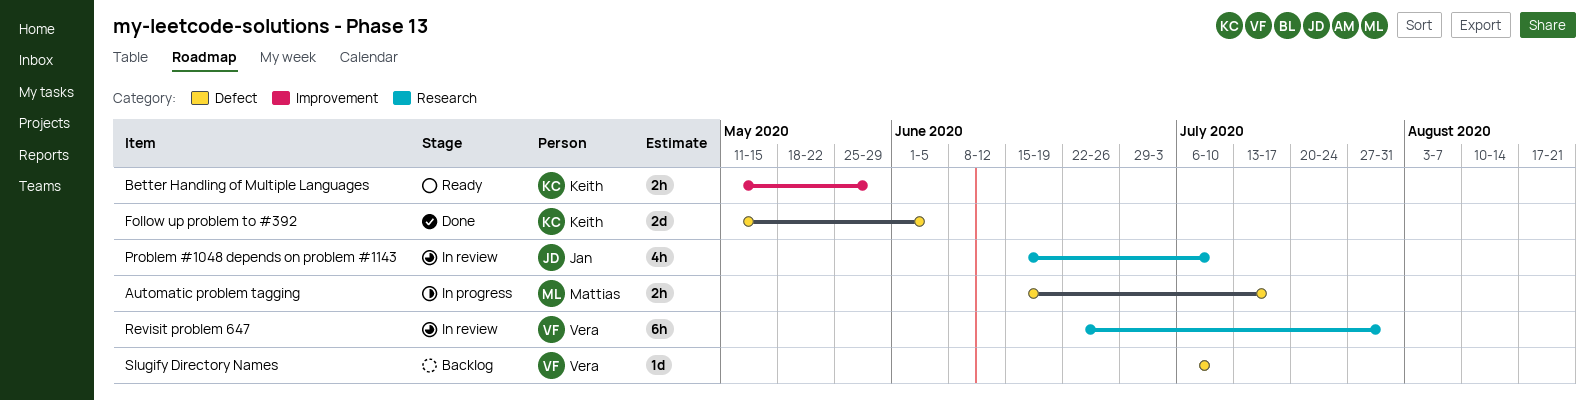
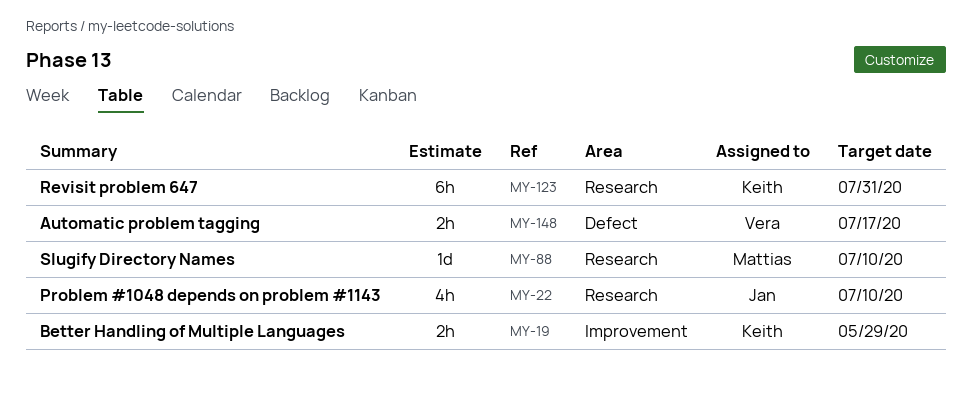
Automatic problem tagging, owner: Mattias -> Vera
Follow up problem to #392: present -> none
Revisit problem 647, owner: Vera -> Keith
Slugify Directory Names, owner: Vera -> Mattias
Slugify Directory Names, label: Defect -> Research

